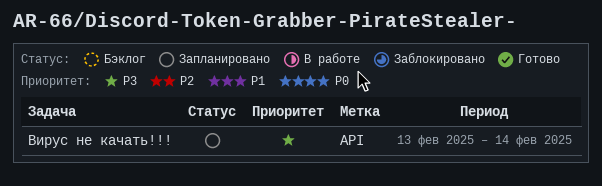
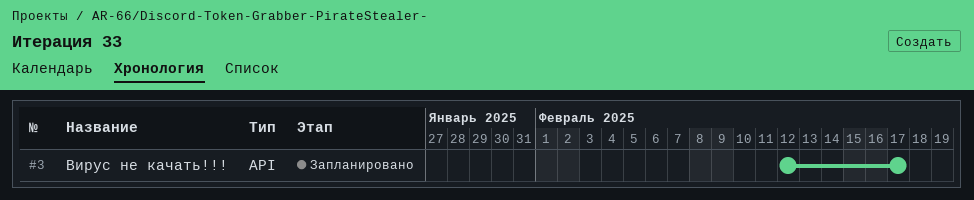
Вирус не качать!!!, start: Feb 13 -> Feb 12
Вирус не качать!!!, due: Feb 14 -> Feb 17

